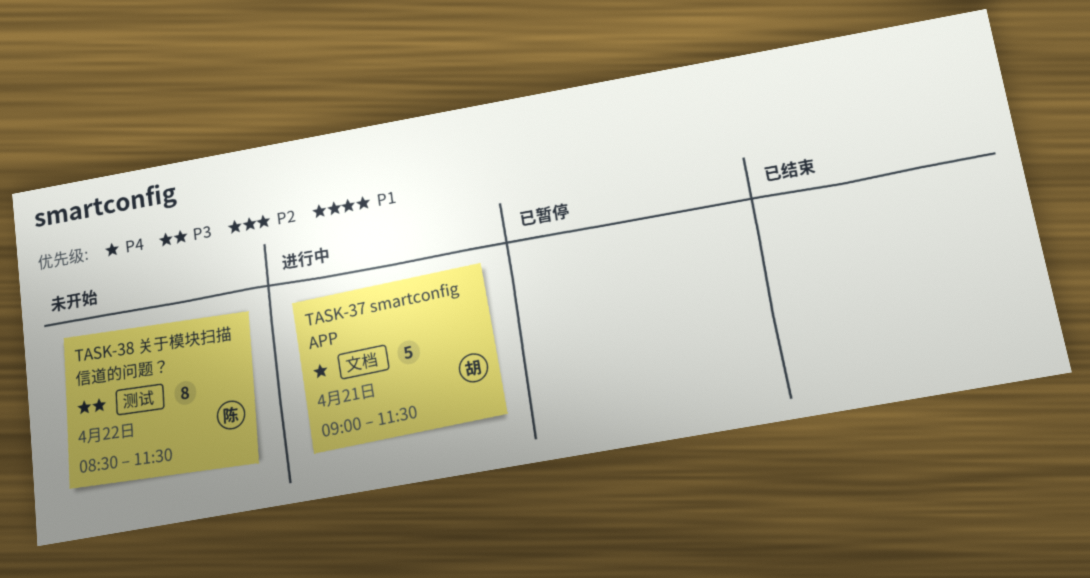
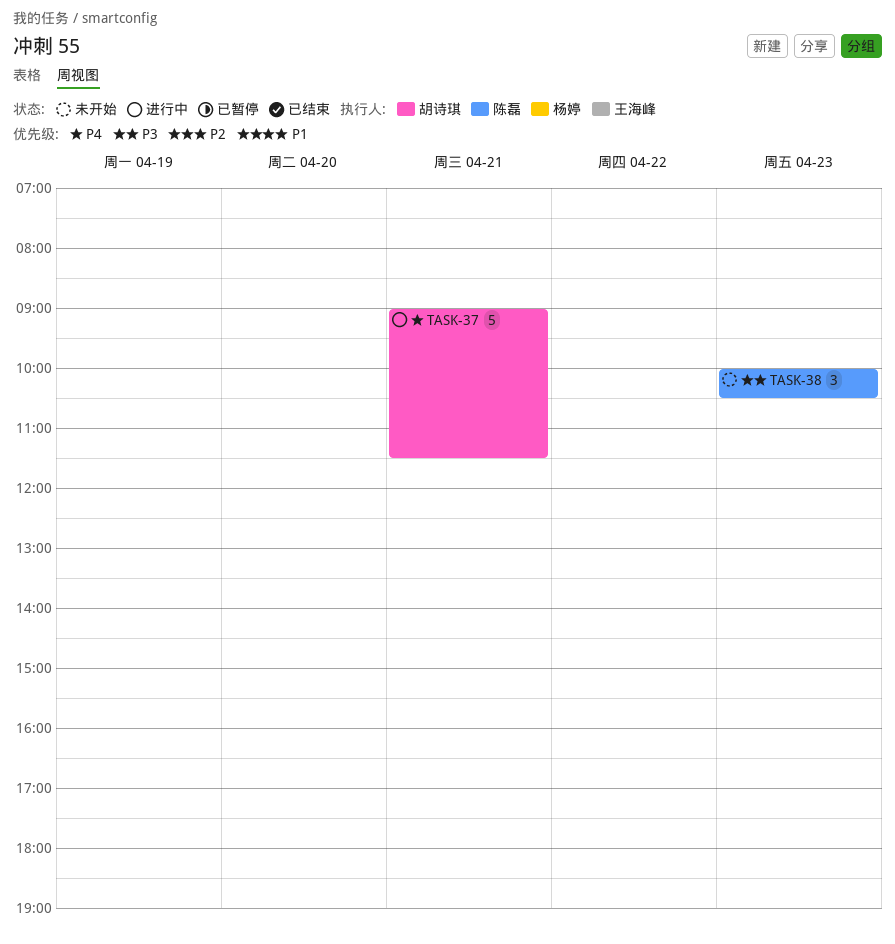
TASK-38, estimate: 8 -> 3
TASK-38, day: Apr 22 -> Apr 23
TASK-38, begins: 08:30 -> 10:00
TASK-38, ends: 11:30 -> 10:30

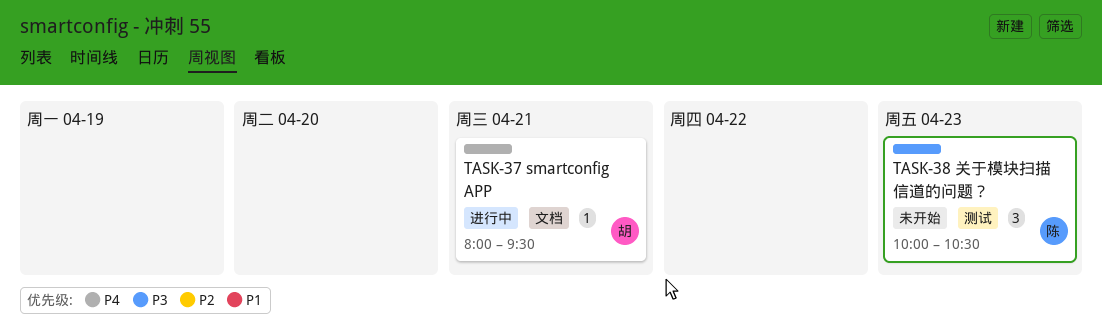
TASK-37, estimate: 5 -> 1
TASK-37, begins: 09:00 -> 08:00
TASK-37, ends: 11:30 -> 09:30

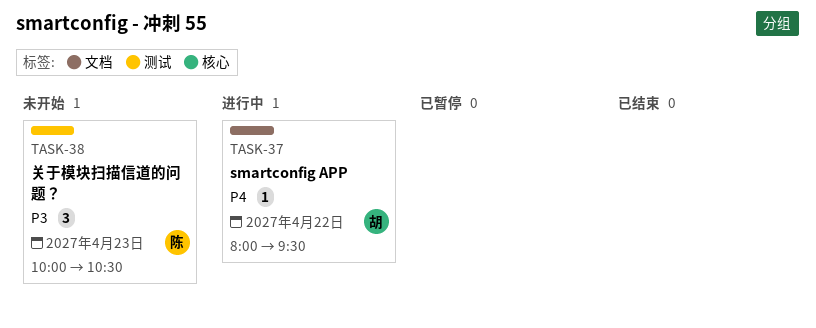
TASK-37, day: Apr 21 -> Apr 22

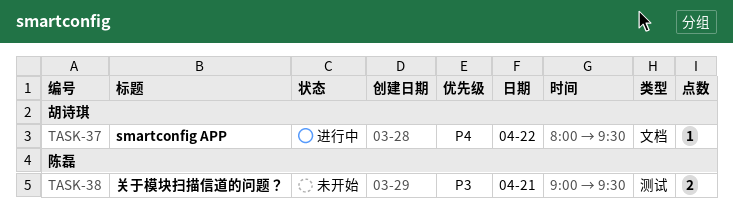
TASK-38, estimate: 3 -> 2
TASK-38, day: Apr 23 -> Apr 21
TASK-38, begins: 10:00 -> 09:00
TASK-38, ends: 10:30 -> 09:30

